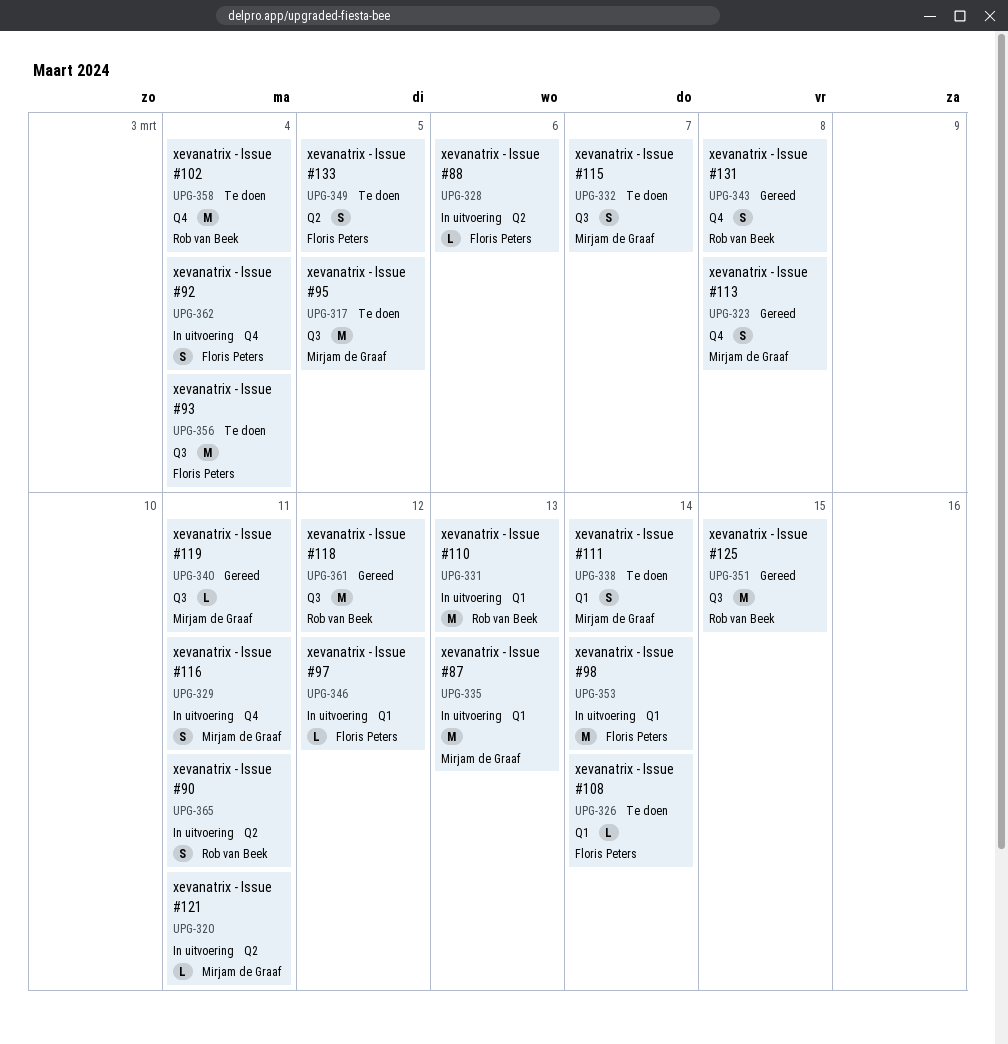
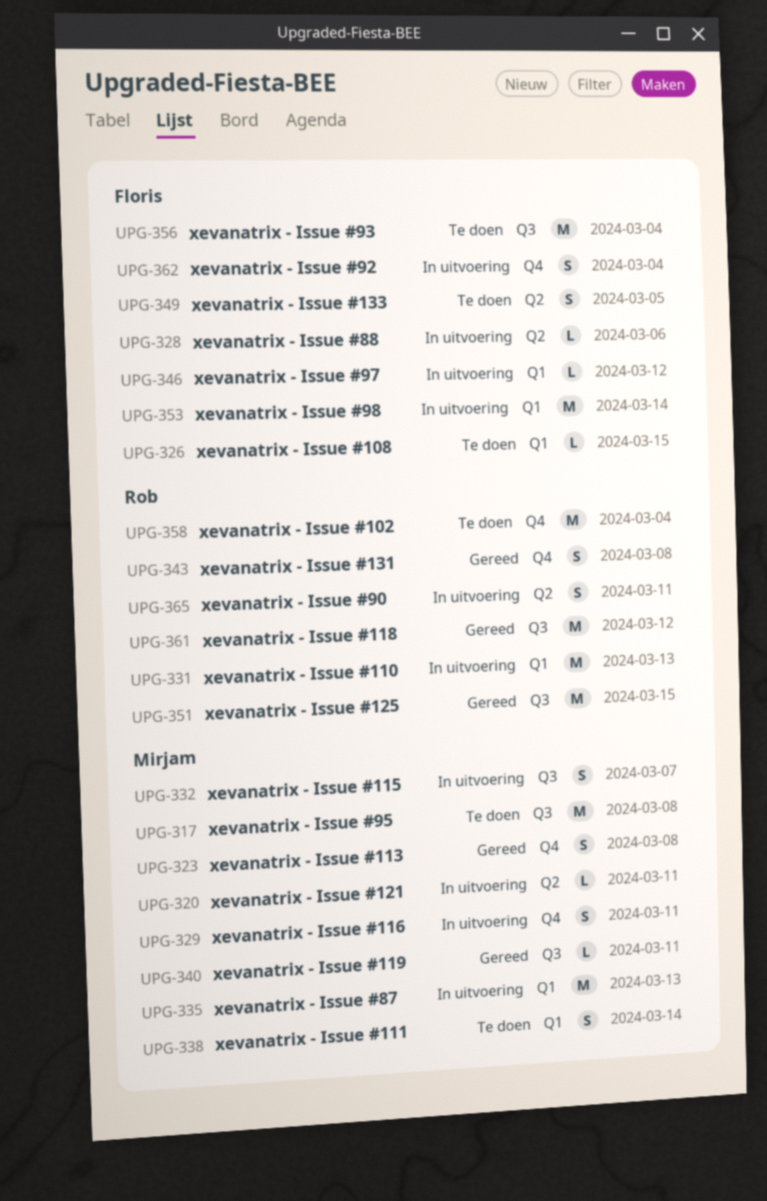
UPG-317, due: Mar 5 -> Mar 8
UPG-326, due: Mar 14 -> Mar 15
UPG-332, status: Te doen -> In uitvoering

